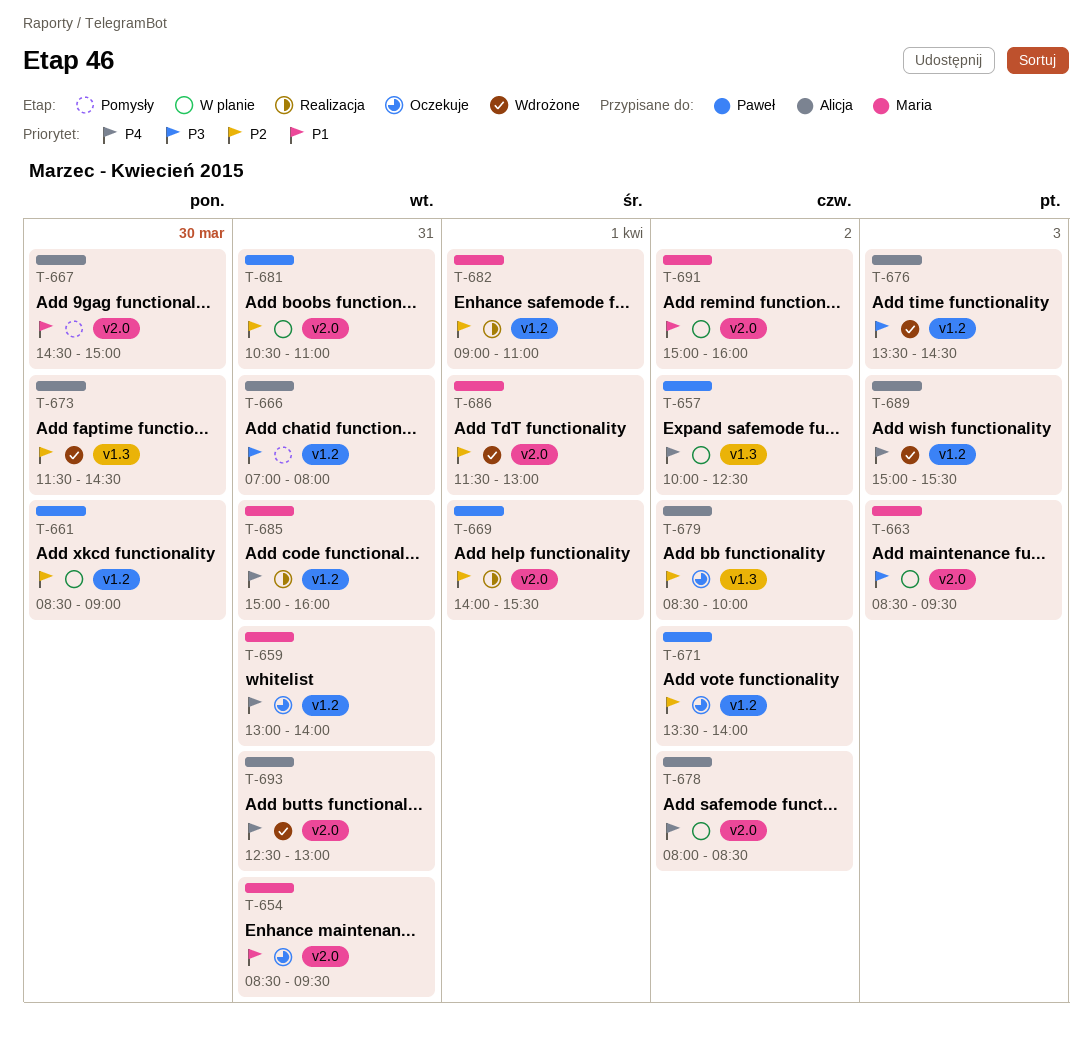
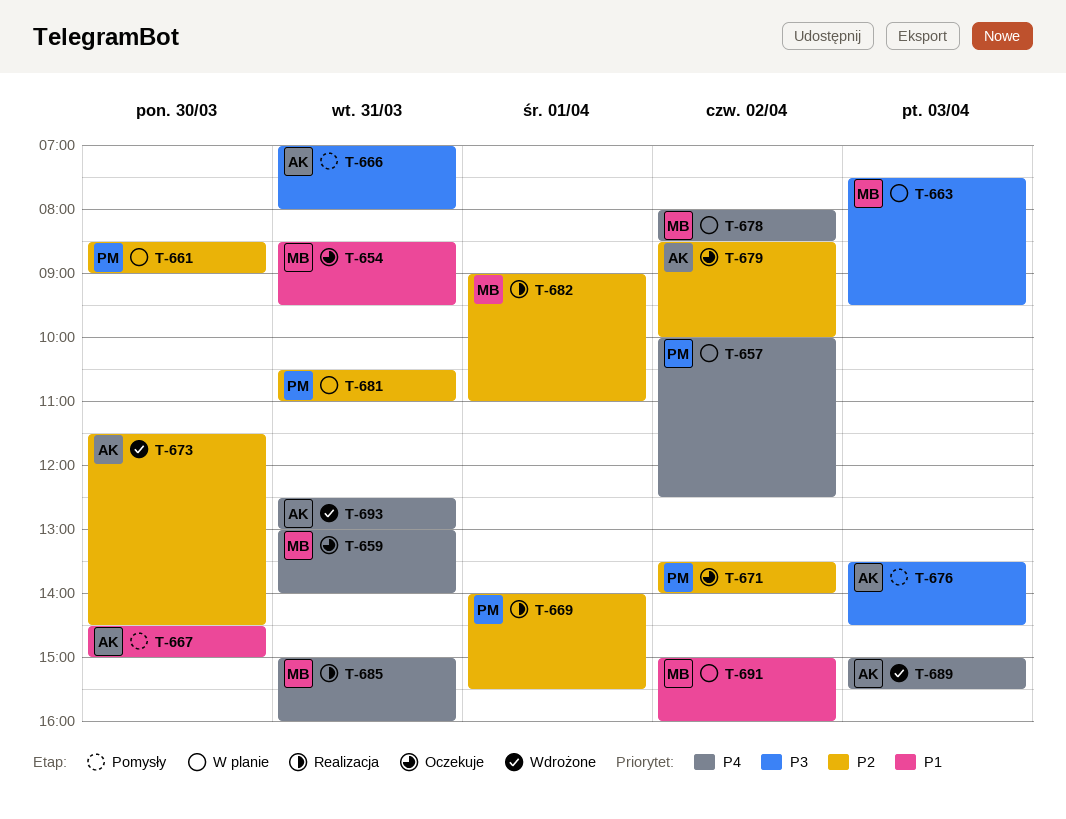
T-663, begins: 08:30 -> 07:30
T-676, status: Wdrożone -> Pomysły
T-678, owner: Alicja -> Maria
T-686: present -> none

